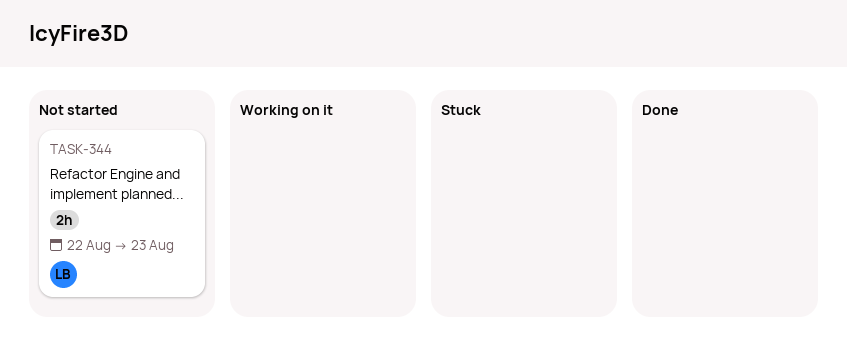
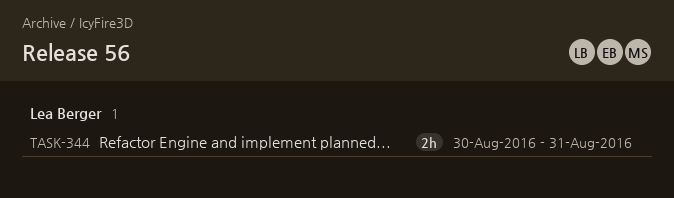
TASK-344, start: Aug 22 -> Aug 30
TASK-344, due: Aug 23 -> Aug 31

